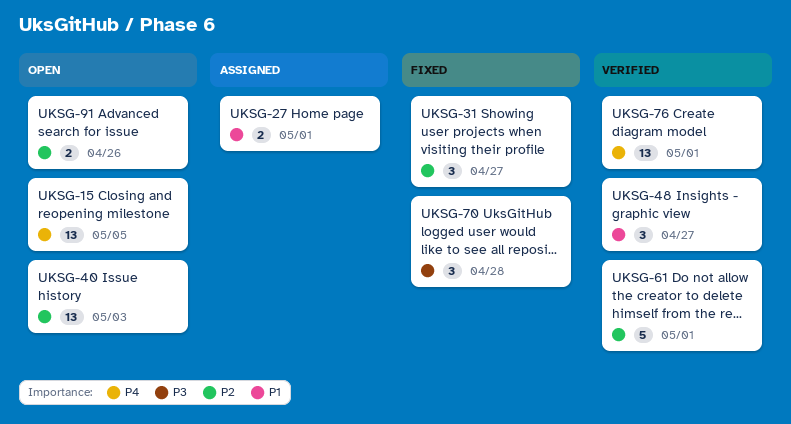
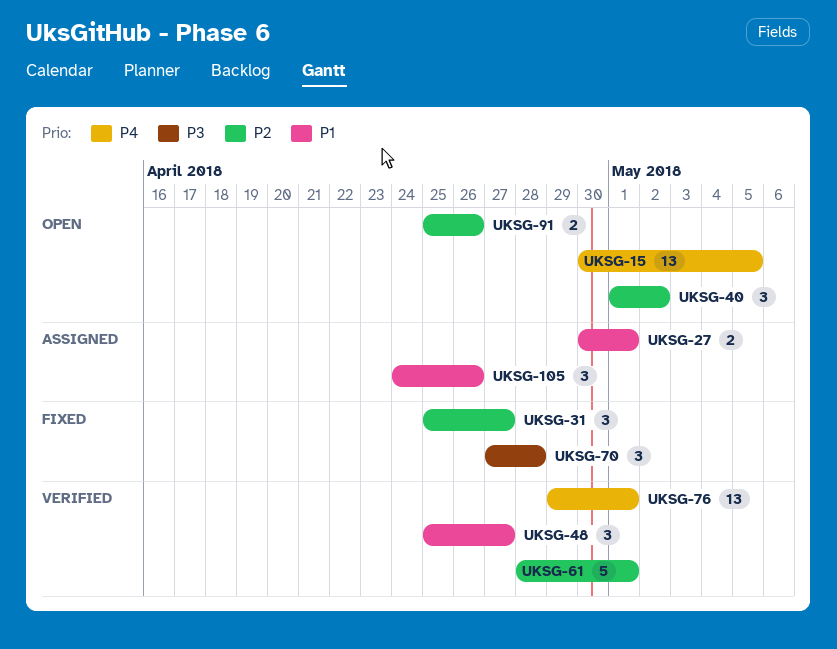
UKSG-40, estimate: 13 -> 3
UKSG-40, due: May 3 -> May 2
UKSG-105: none -> present

